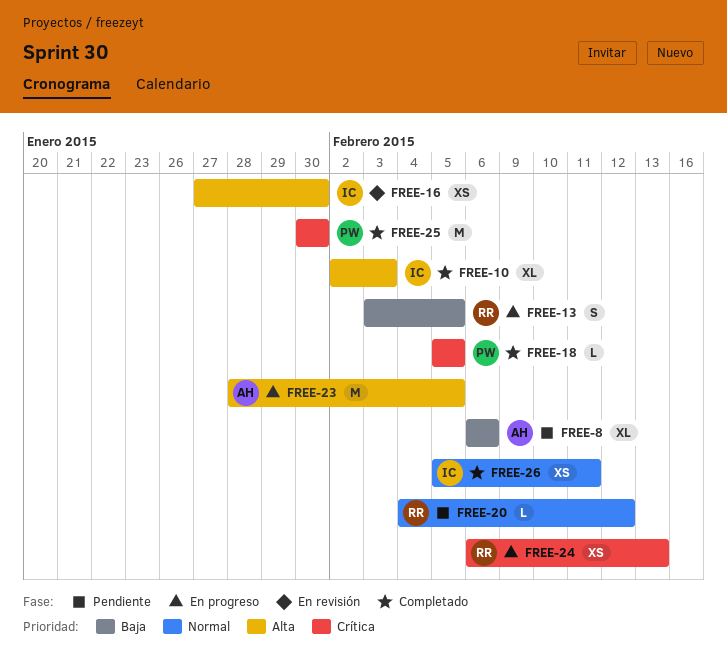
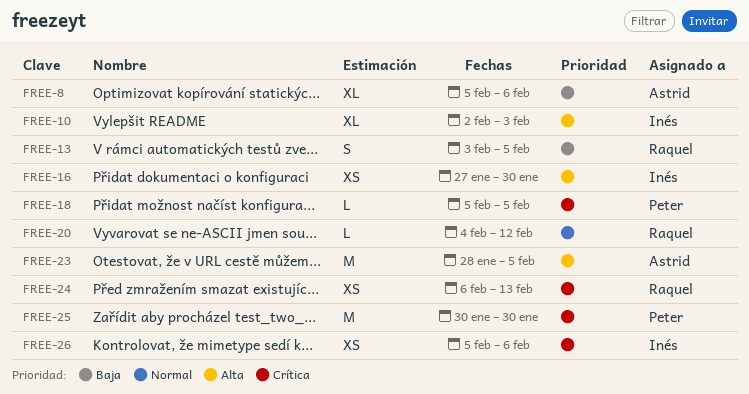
FREE-8, start: Feb 6 -> Feb 5
FREE-26, priority: Normal -> Crítica
FREE-26, due: Feb 11 -> Feb 6

